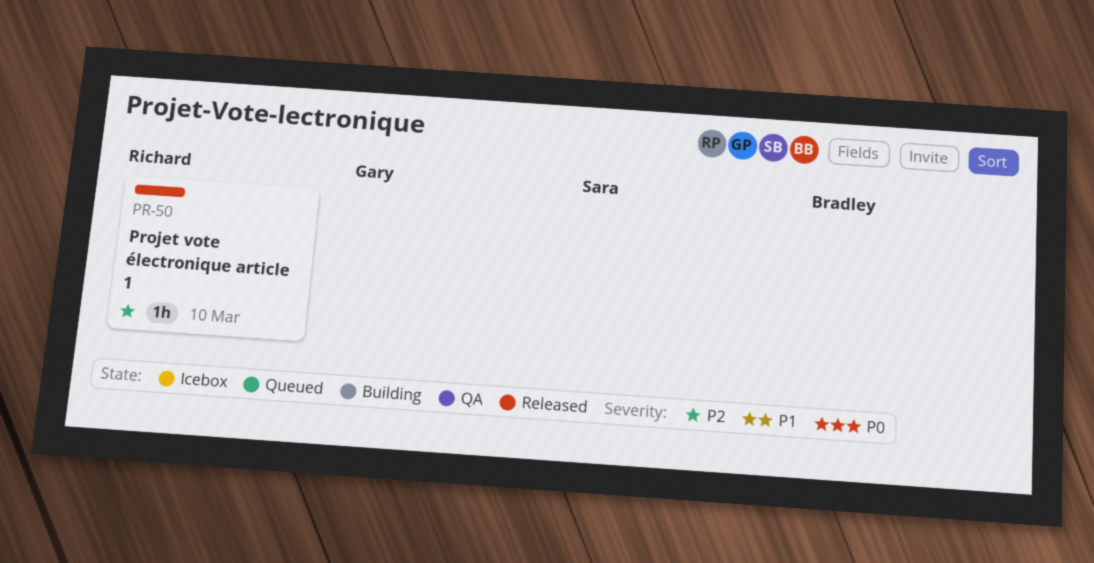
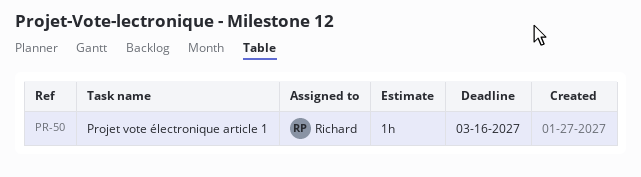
PR-50, due: Mar 10 -> Mar 16

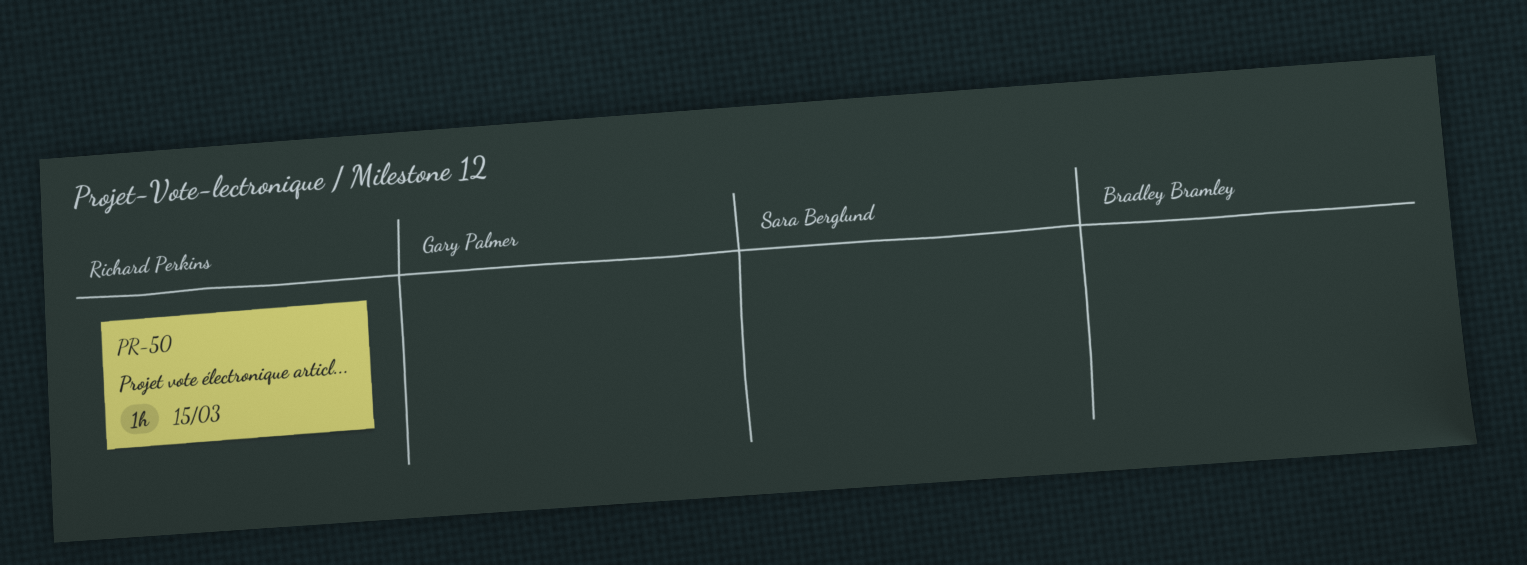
PR-50, due: Mar 16 -> Mar 15

